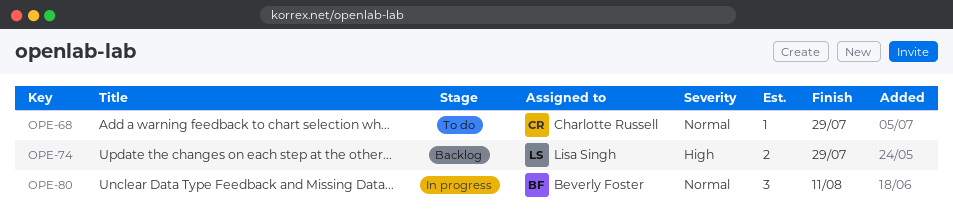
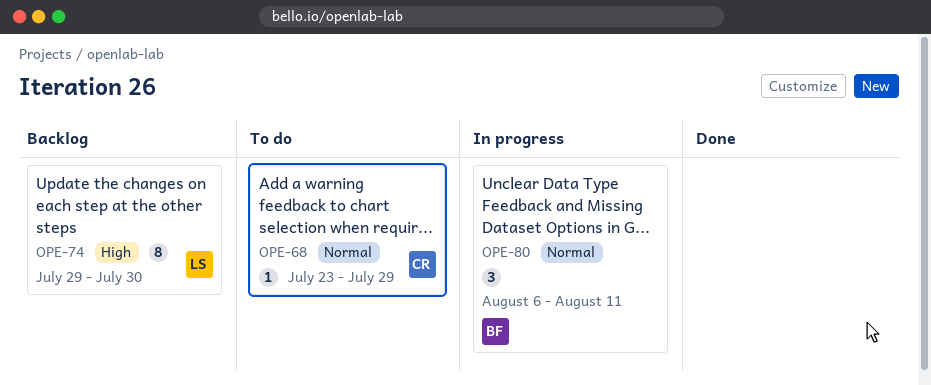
OPE-74, estimate: 2 -> 8
OPE-74, due: Jul 29 -> Jul 30

